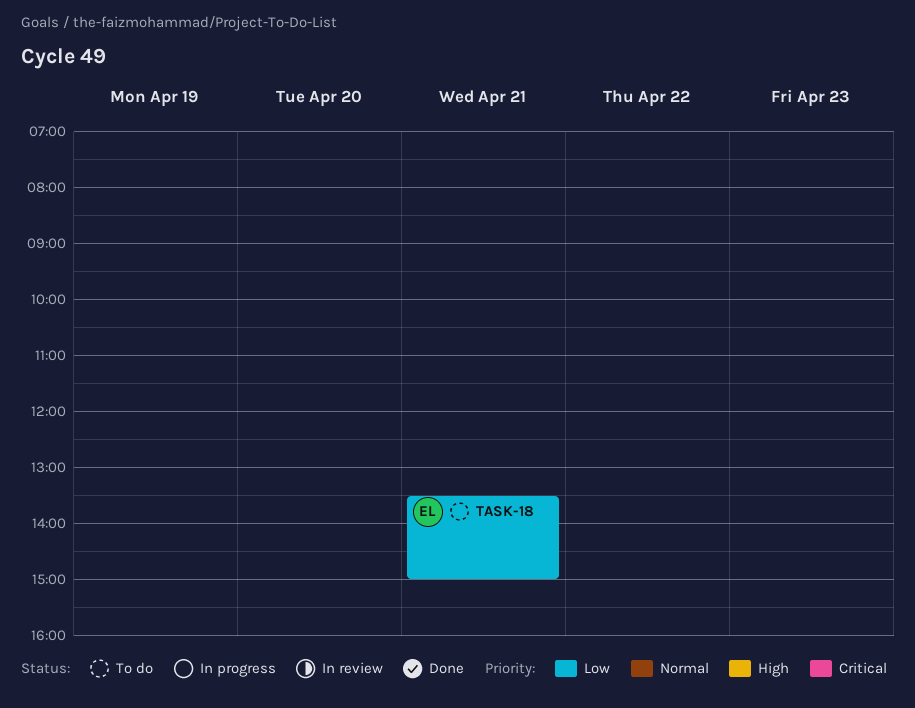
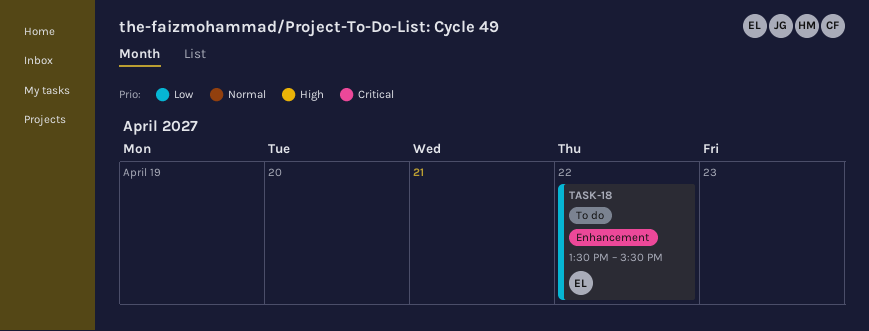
TASK-18, day: Apr 21 -> Apr 22
TASK-18, ends: 15:00 -> 15:30

